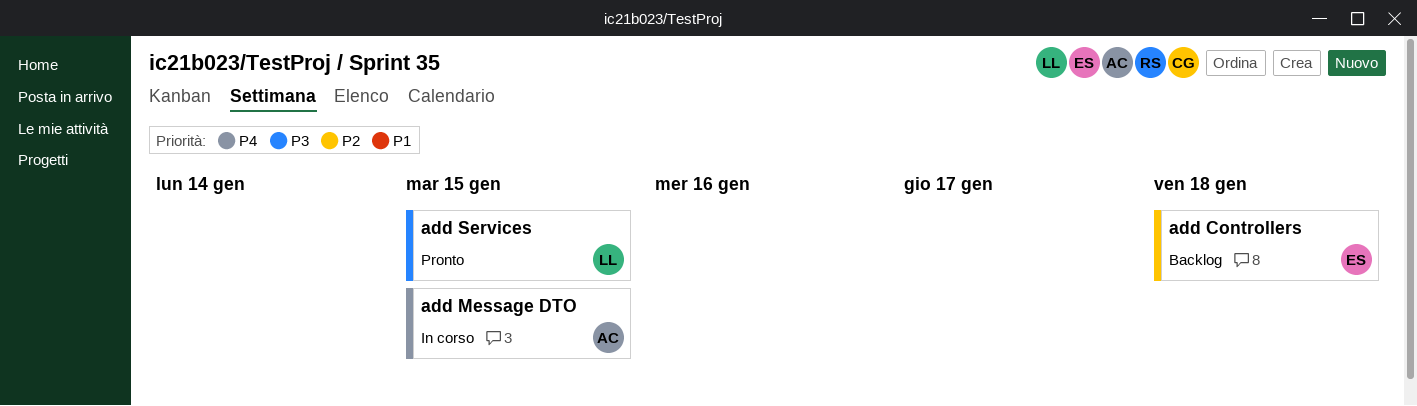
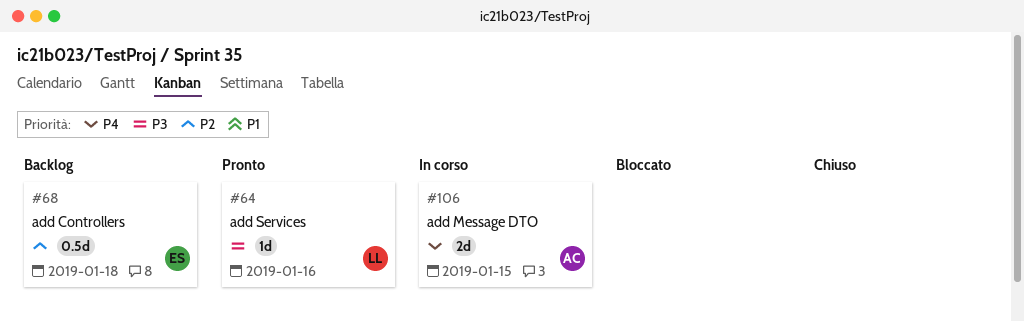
add Services, due: Jan 15 -> Jan 16

